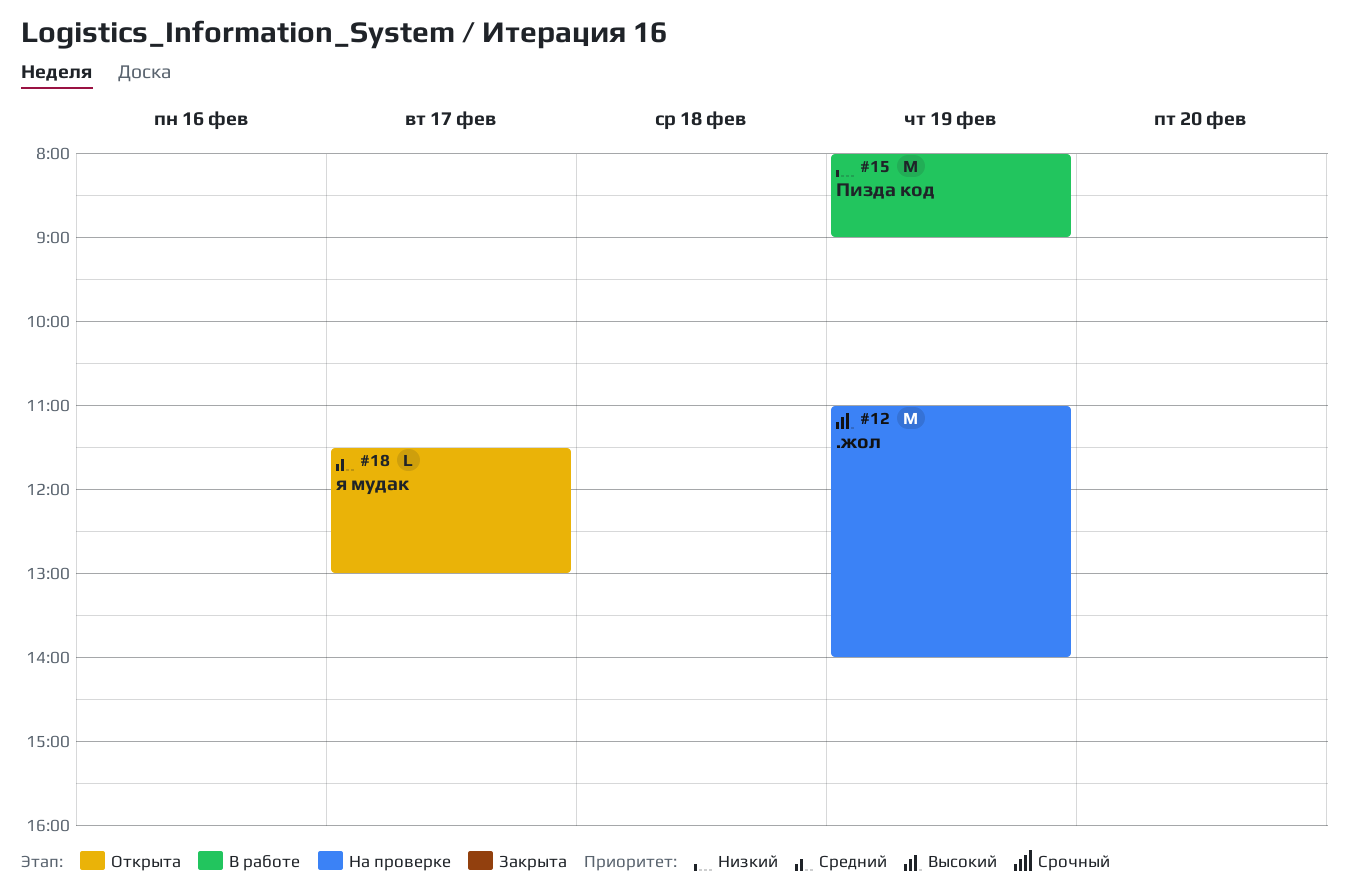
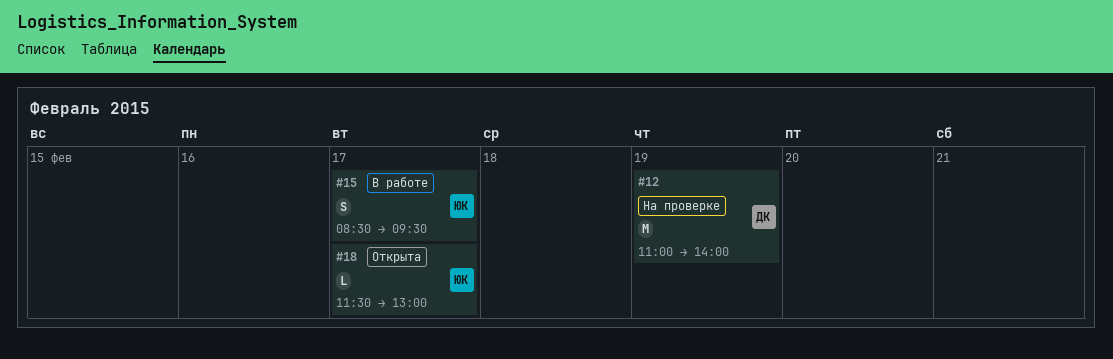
#15, estimate: M -> S
#15, day: Feb 19 -> Feb 17
#15, begins: 08:00 -> 08:30
#15, ends: 09:00 -> 09:30

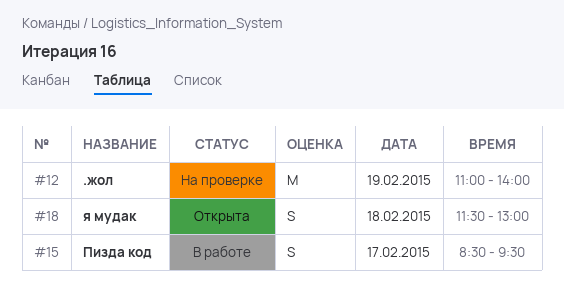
#18, estimate: L -> S
#18, day: Feb 17 -> Feb 18

